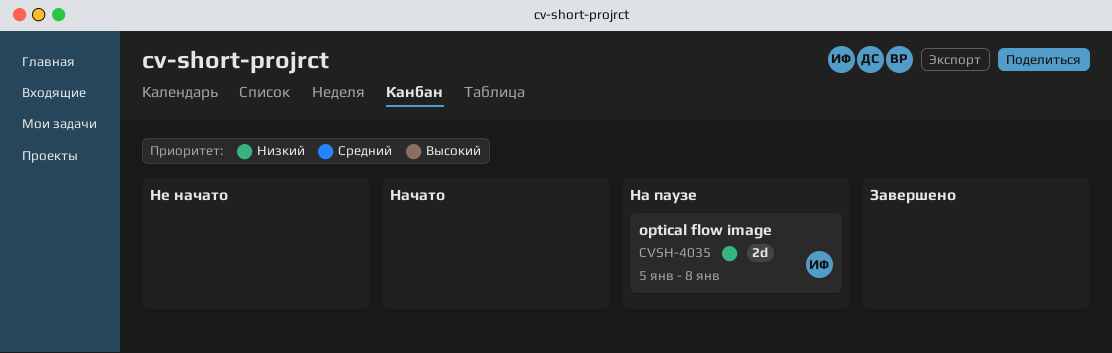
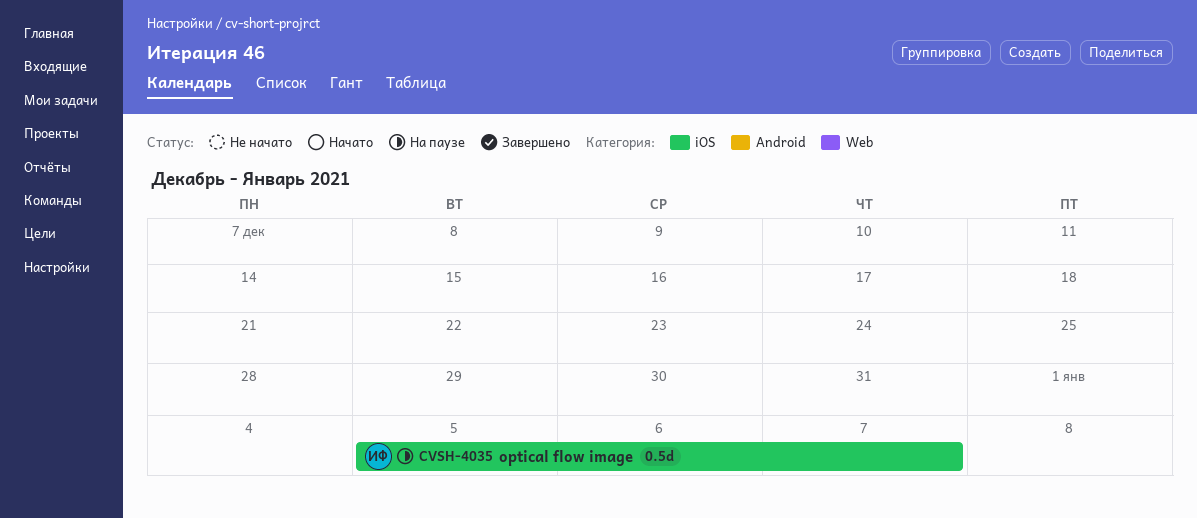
CVSH-4035, estimate: 2d -> 0.5d
CVSH-4035, due: Jan 8 -> Jan 7

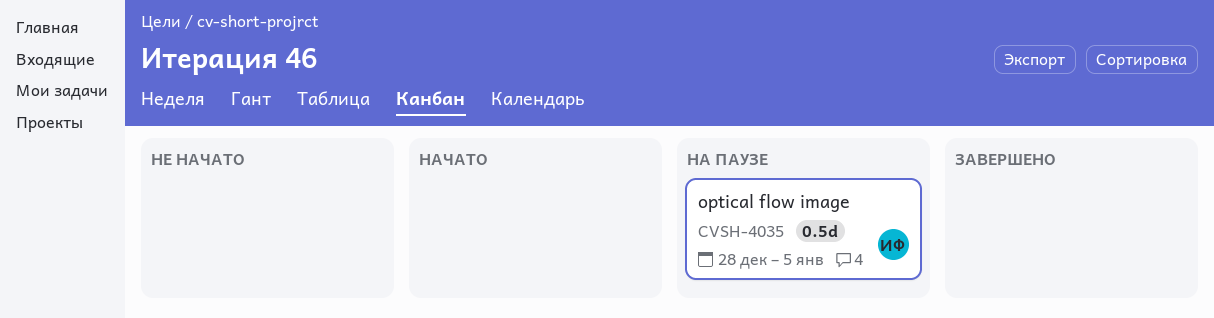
CVSH-4035, start: Jan 5 -> Dec 28
CVSH-4035, due: Jan 7 -> Jan 5

